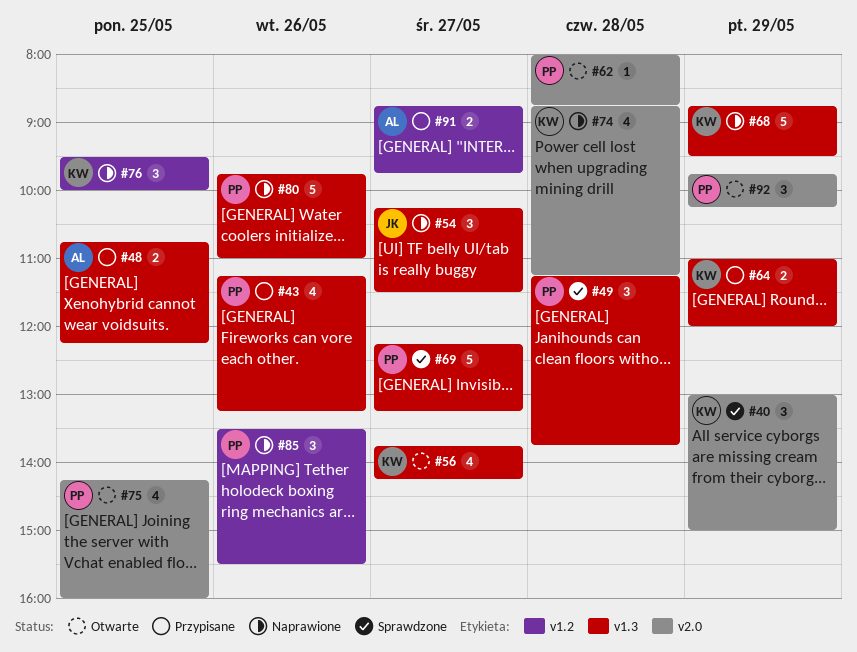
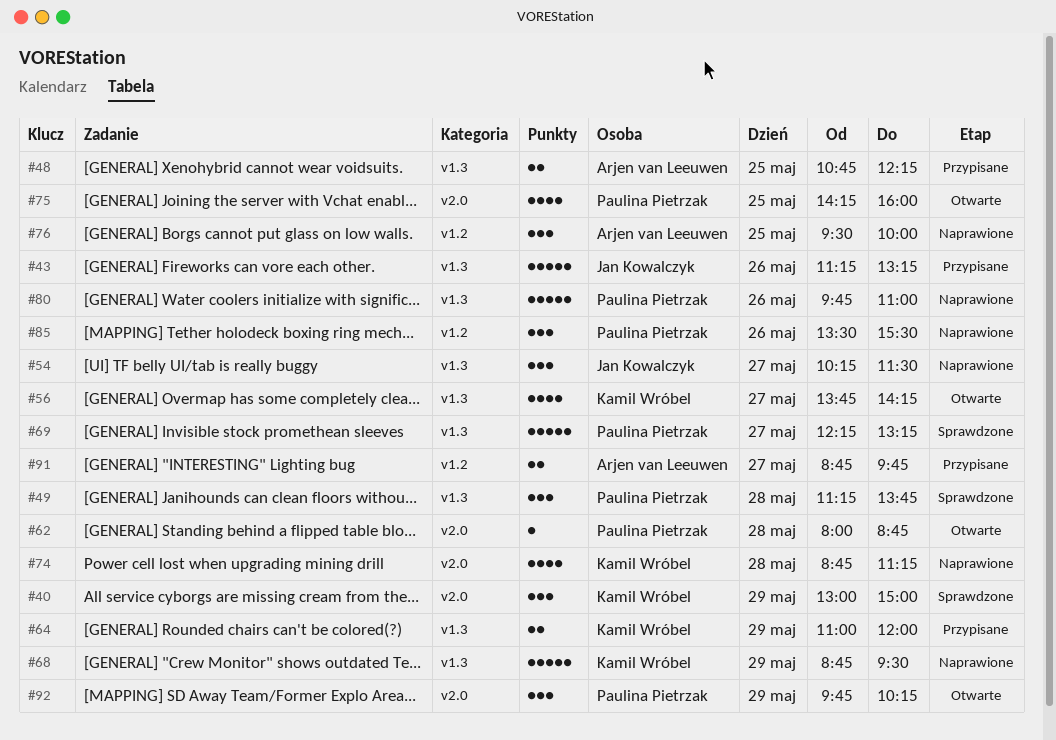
#43, owner: Paulina Pietrzak -> Jan Kowalczyk
#43, estimate: 4 -> 5
#76, owner: Kamil Wróbel -> Arjen van Leeuwen

